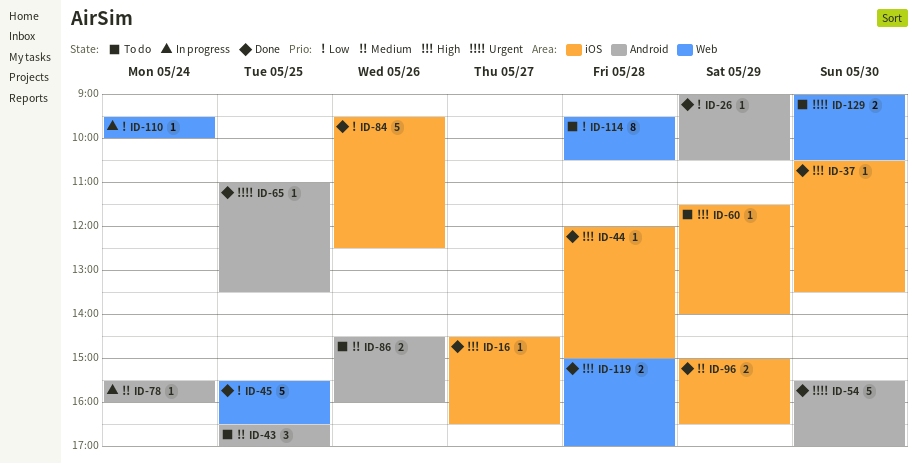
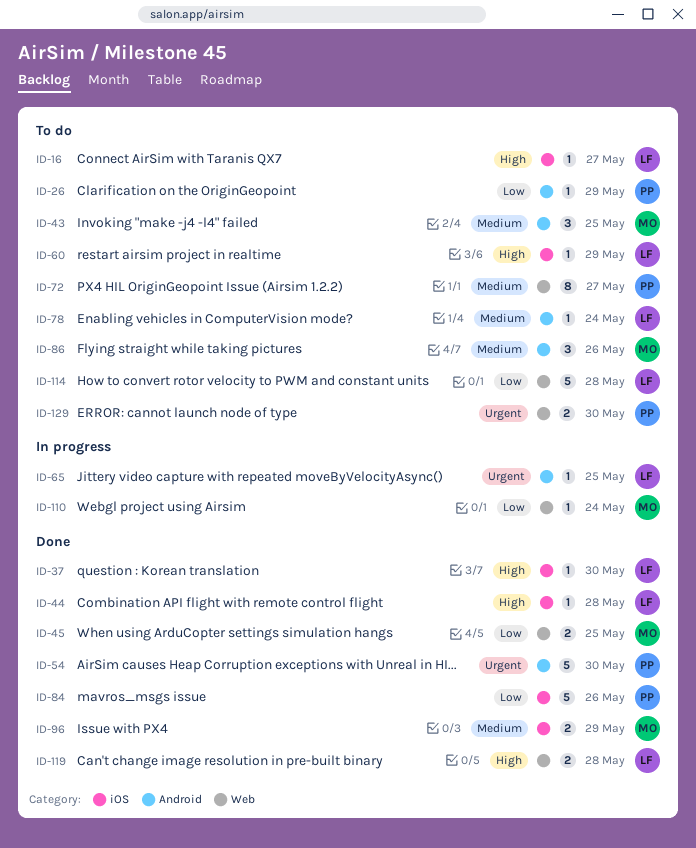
ID-16, status: Done -> To do
ID-26, status: Done -> To do
ID-45, estimate: 5 -> 2
ID-65, status: Done -> In progress
ID-72: none -> present
ID-78, status: In progress -> To do
ID-86, estimate: 2 -> 3
ID-114, estimate: 8 -> 5

